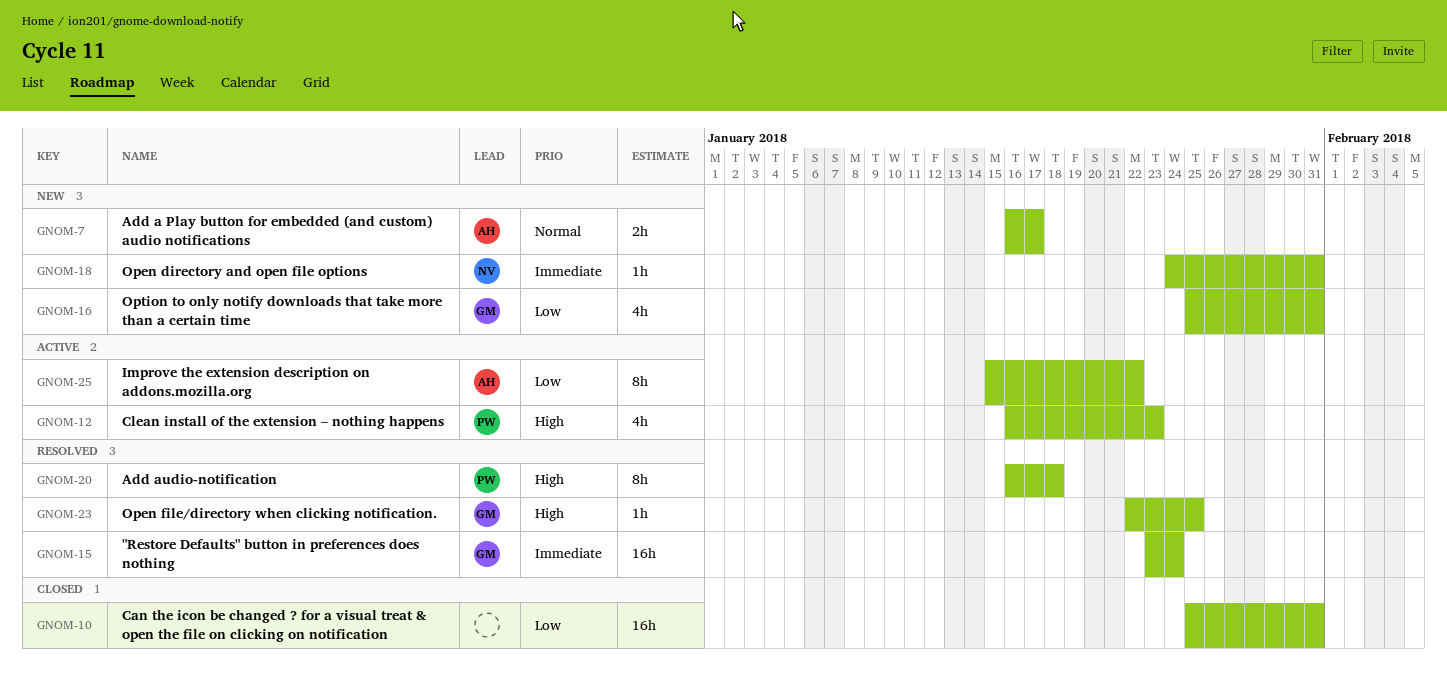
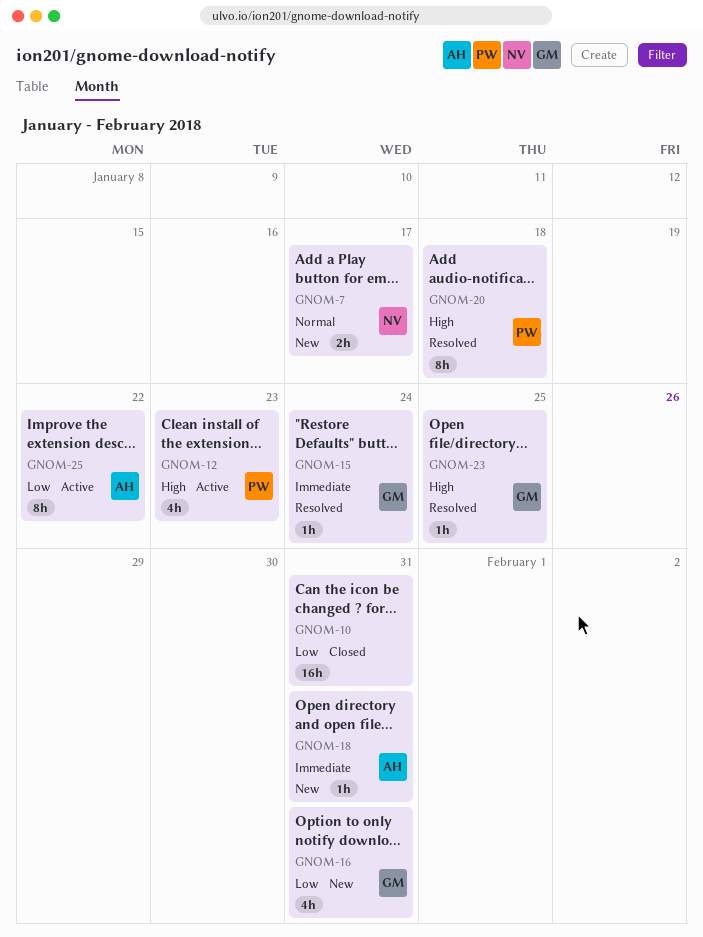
GNOM-7, owner: AH -> NV
GNOM-15, estimate: 16h -> 1h
GNOM-18, owner: NV -> AH

